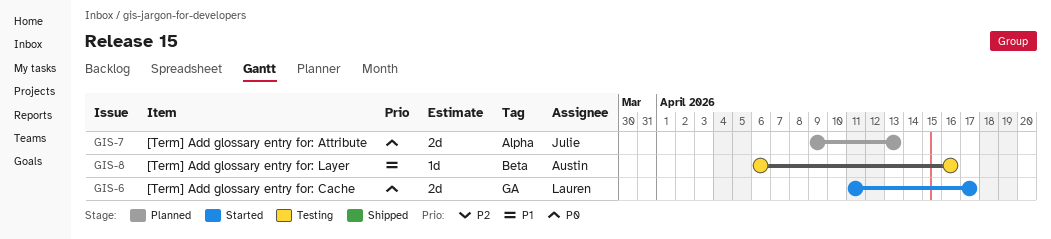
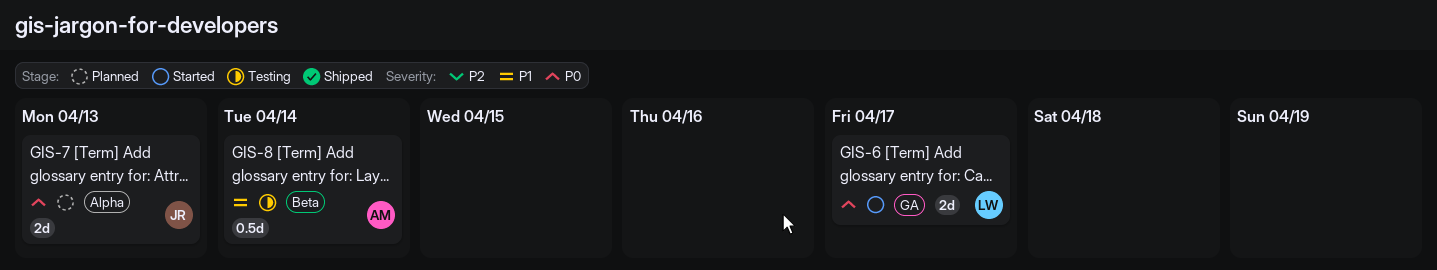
GIS-8, estimate: 1d -> 0.5d
GIS-8, due: Apr 16 -> Apr 14

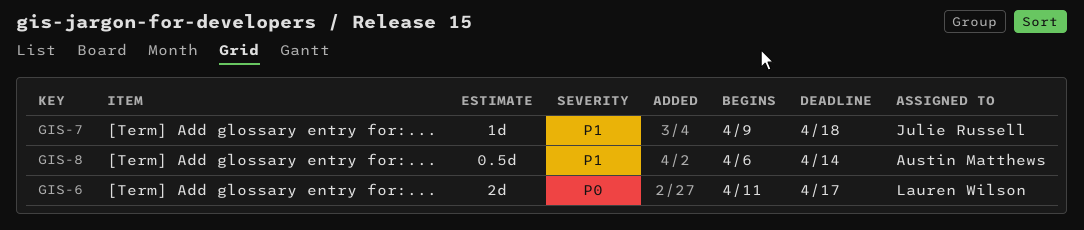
GIS-7, priority: P0 -> P1
GIS-7, estimate: 2d -> 1d
GIS-7, due: Apr 13 -> Apr 18

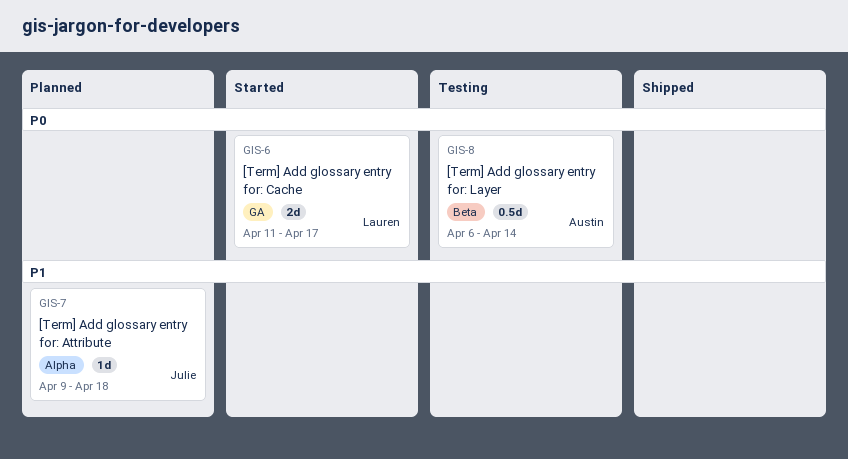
GIS-8, priority: P1 -> P0

